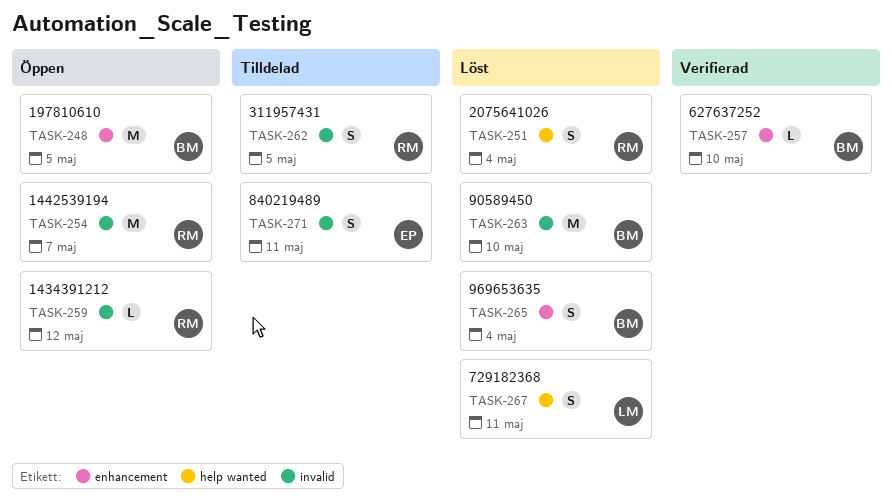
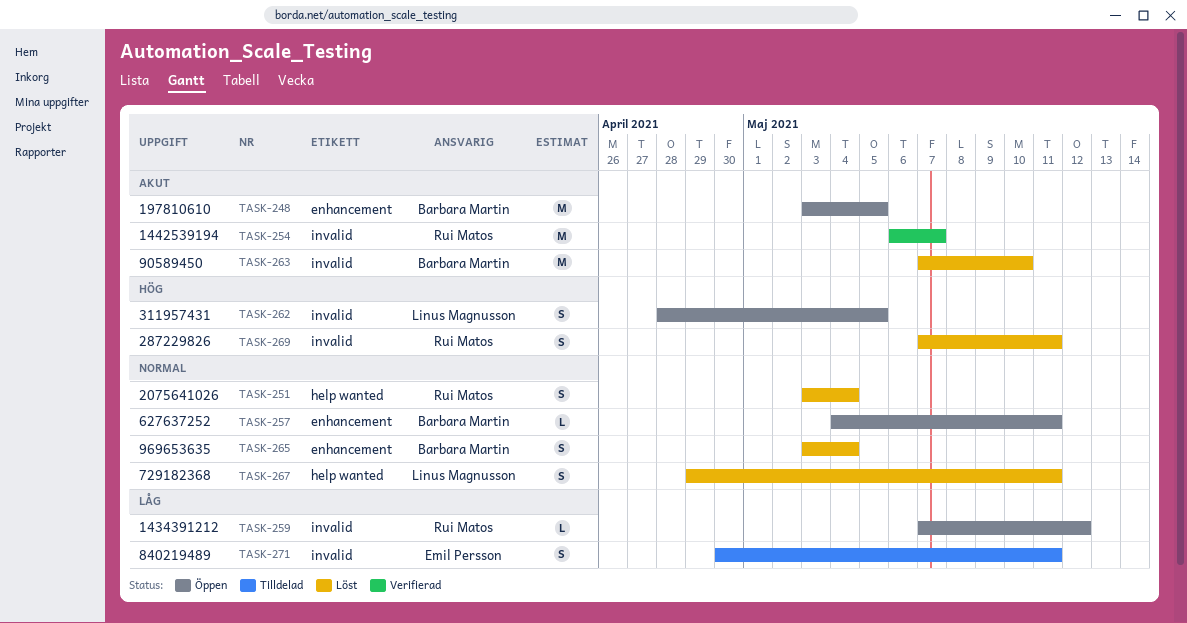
TASK-254, status: Öppen -> Verifierad
TASK-257, status: Verifierad -> Öppen
TASK-257, due: May 10 -> May 11
TASK-262, status: Tilldelad -> Öppen
TASK-262, owner: Rui Matos -> Linus Magnusson
TASK-269: none -> present

